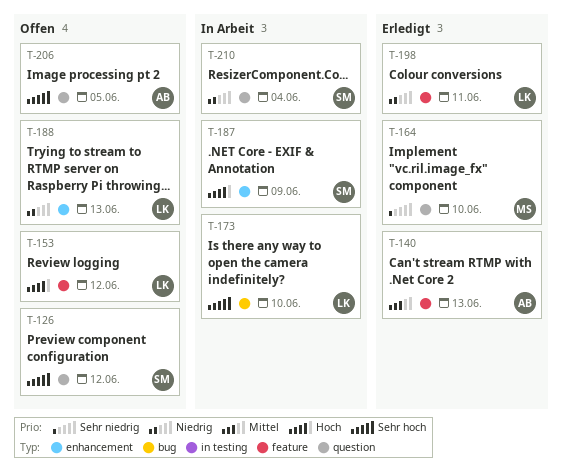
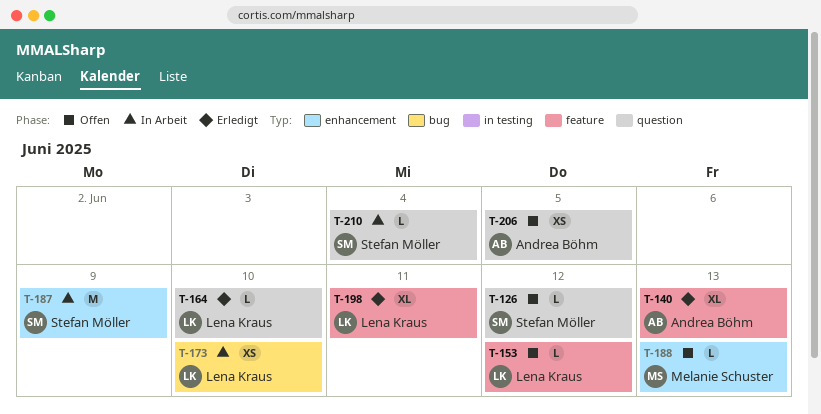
T-164, owner: Melanie Schuster -> Lena Kraus
T-188, owner: Lena Kraus -> Melanie Schuster

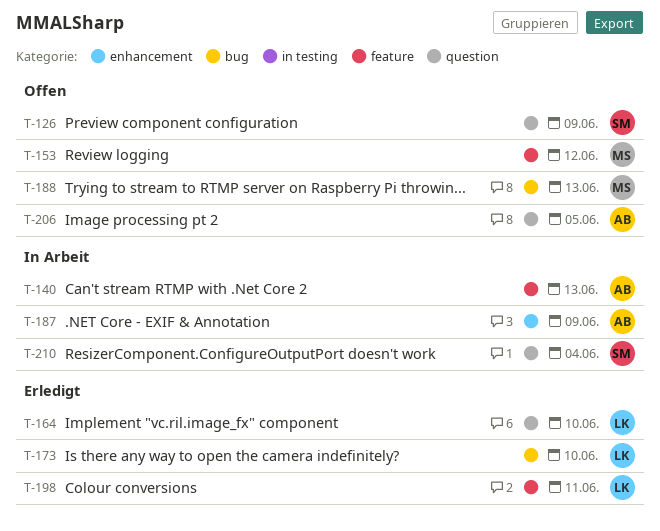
T-126, due: Jun 12 -> Jun 9
T-140, status: Erledigt -> In Arbeit
T-153, owner: Lena Kraus -> Melanie Schuster
T-173, status: In Arbeit -> Erledigt
T-187, owner: Stefan Möller -> Andrea Böhm
T-188, label: enhancement -> bug

